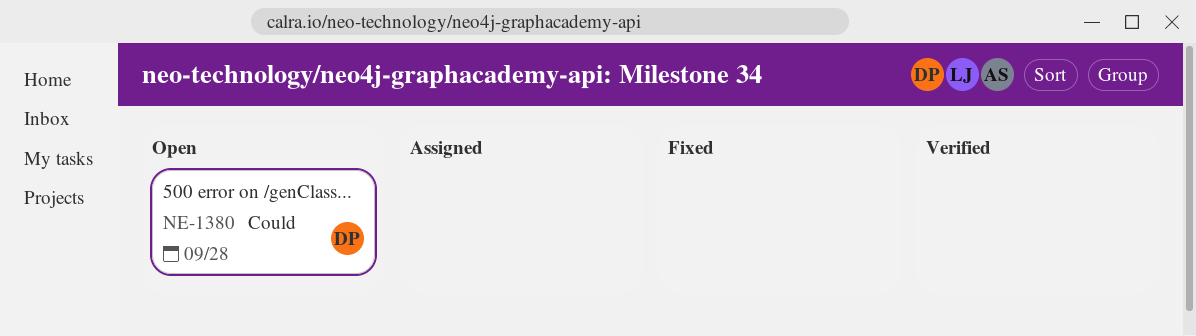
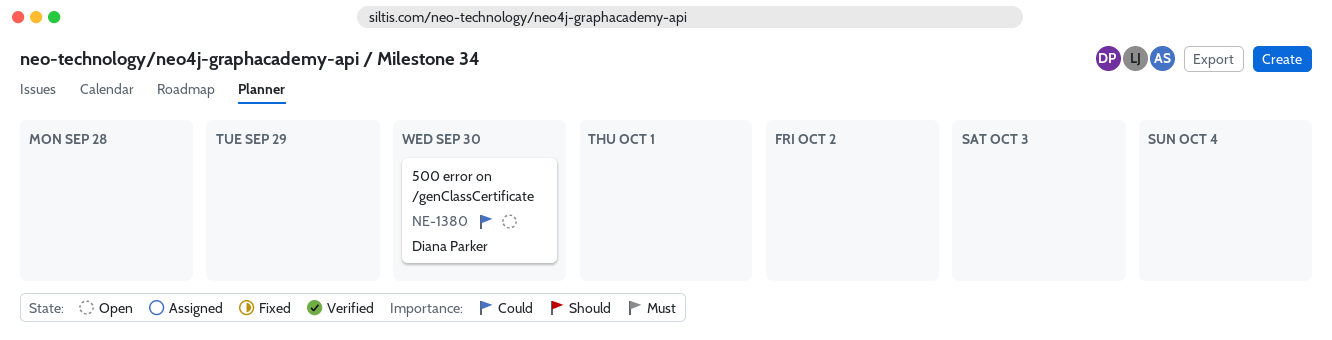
NE-1380, due: Sep 28 -> Sep 30

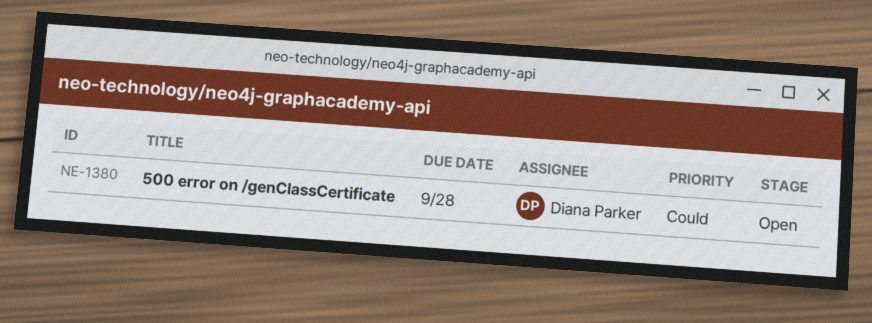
NE-1380, due: Sep 30 -> Sep 28

